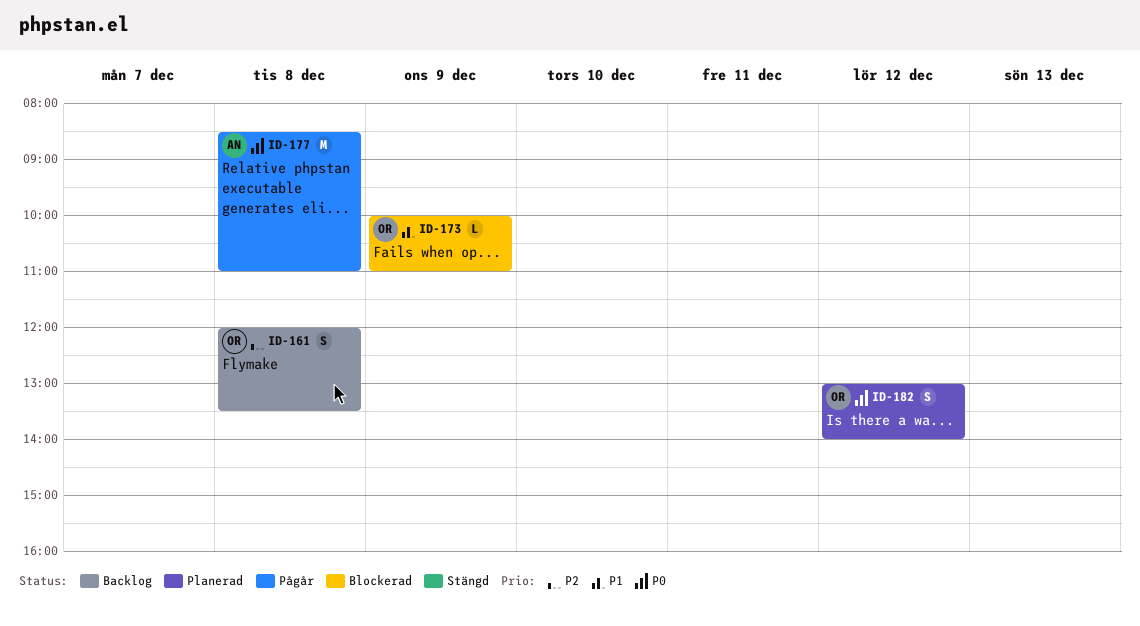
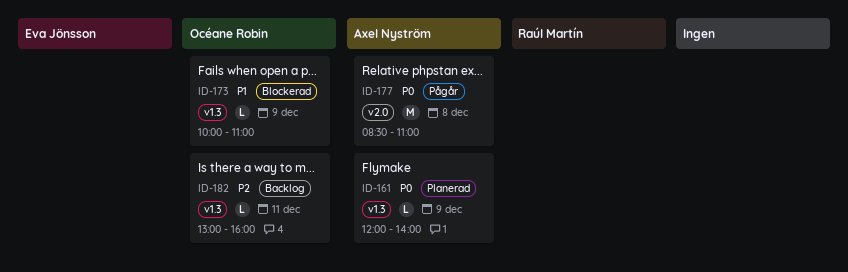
ID-161, status: Backlog -> Planerad
ID-161, owner: Océane Robin -> Axel Nyström
ID-161, priority: P2 -> P0
ID-161, estimate: S -> L
ID-161, day: Dec 8 -> Dec 9
ID-161, ends: 13:30 -> 14:00
ID-182, status: Planerad -> Backlog
ID-182, priority: P0 -> P2
ID-182, estimate: S -> L
ID-182, day: Dec 12 -> Dec 11
ID-182, ends: 14:00 -> 16:00

